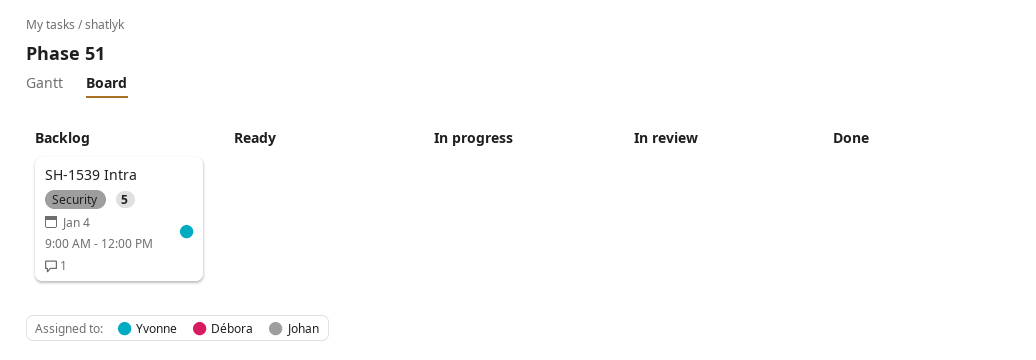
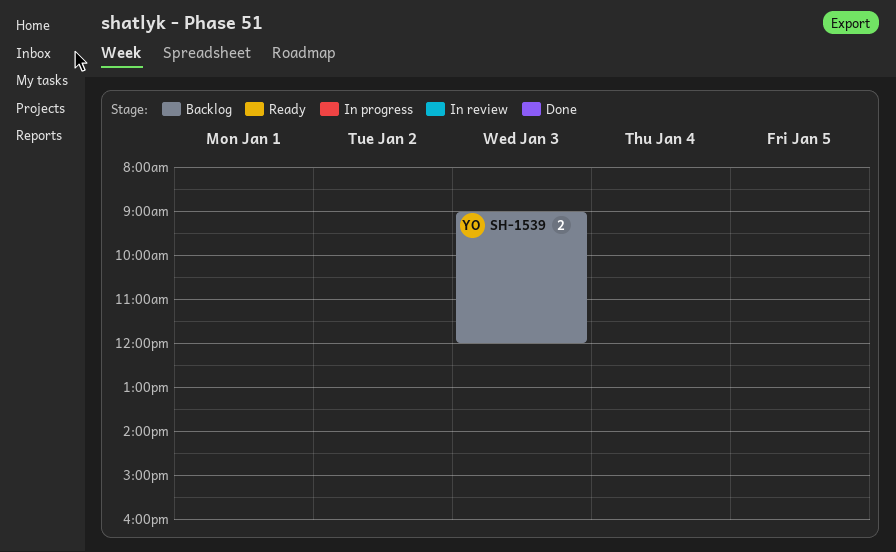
SH-1539, estimate: 5 -> 2
SH-1539, day: Jan 4 -> Jan 3

